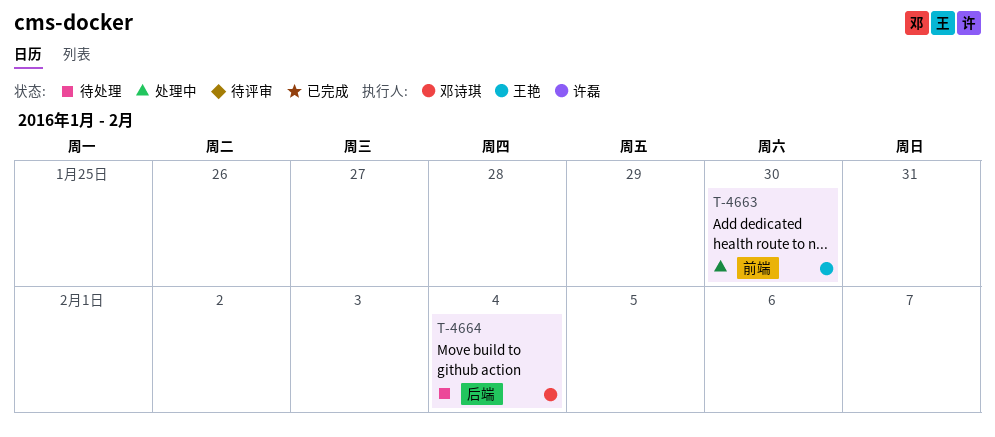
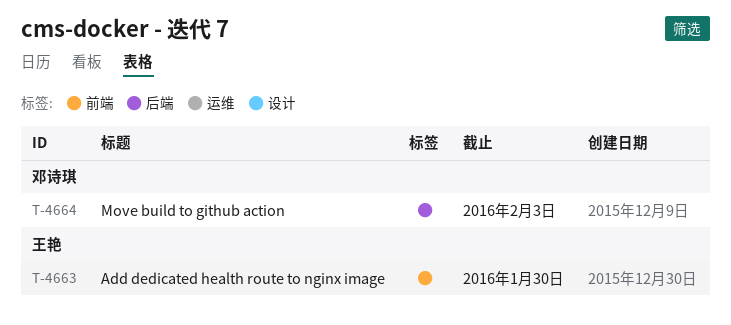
T-4664, due: Feb 4 -> Feb 3

